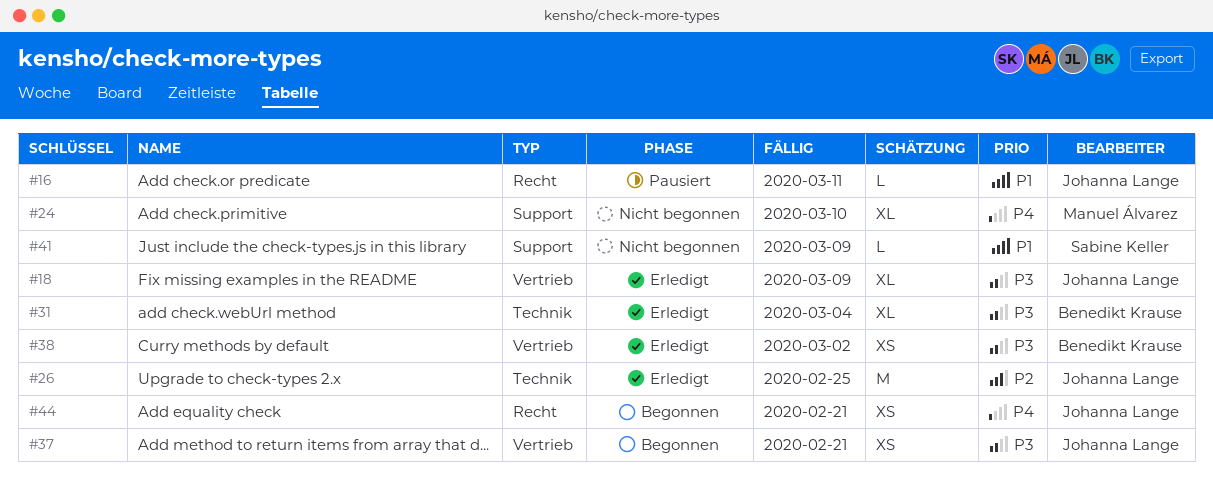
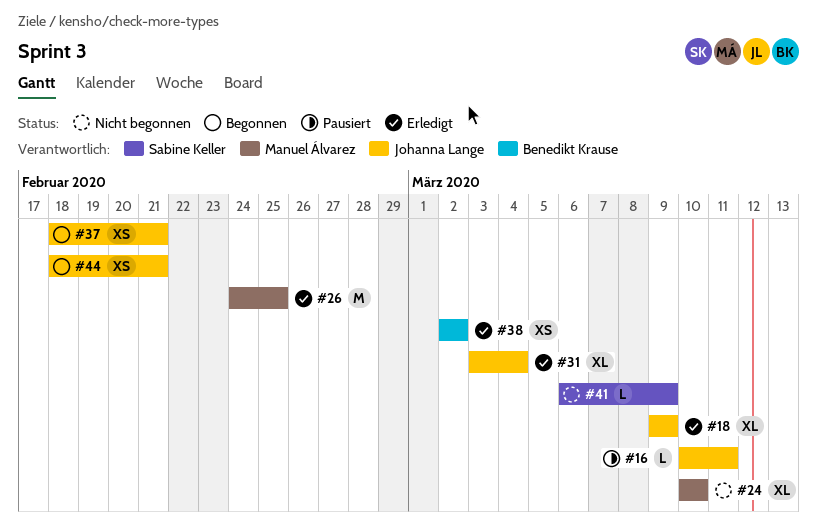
#26, owner: Johanna Lange -> Manuel Álvarez
#31, owner: Benedikt Krause -> Johanna Lange

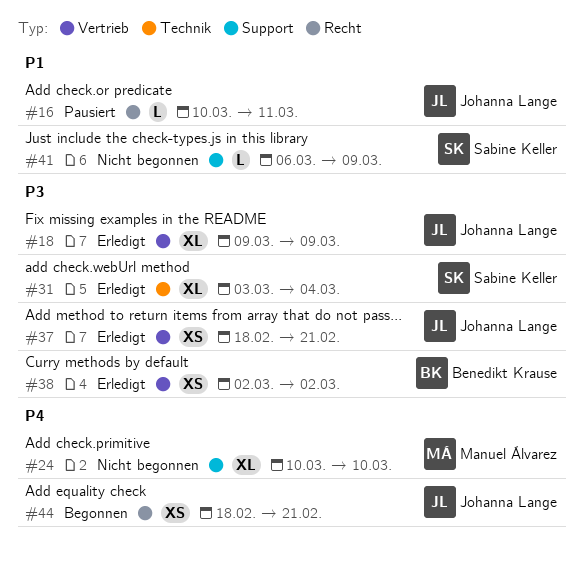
#26: present -> none
#31, owner: Johanna Lange -> Sabine Keller
#37, status: Begonnen -> Erledigt

